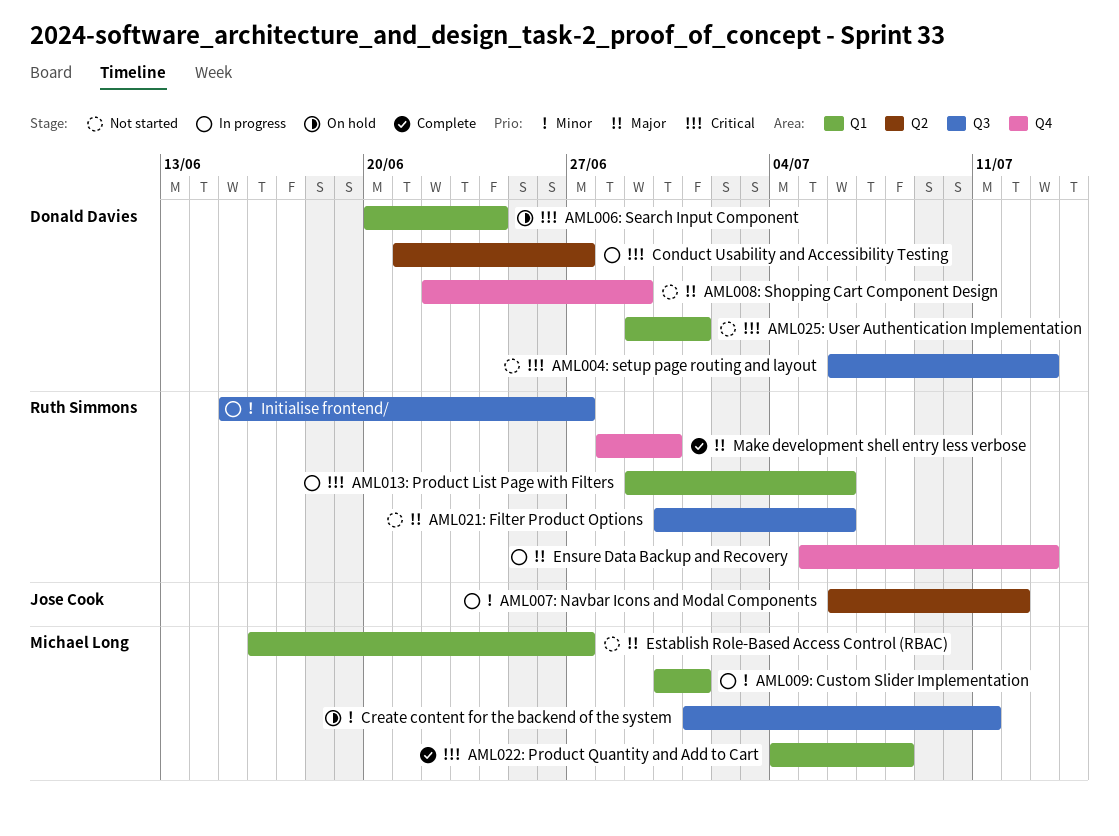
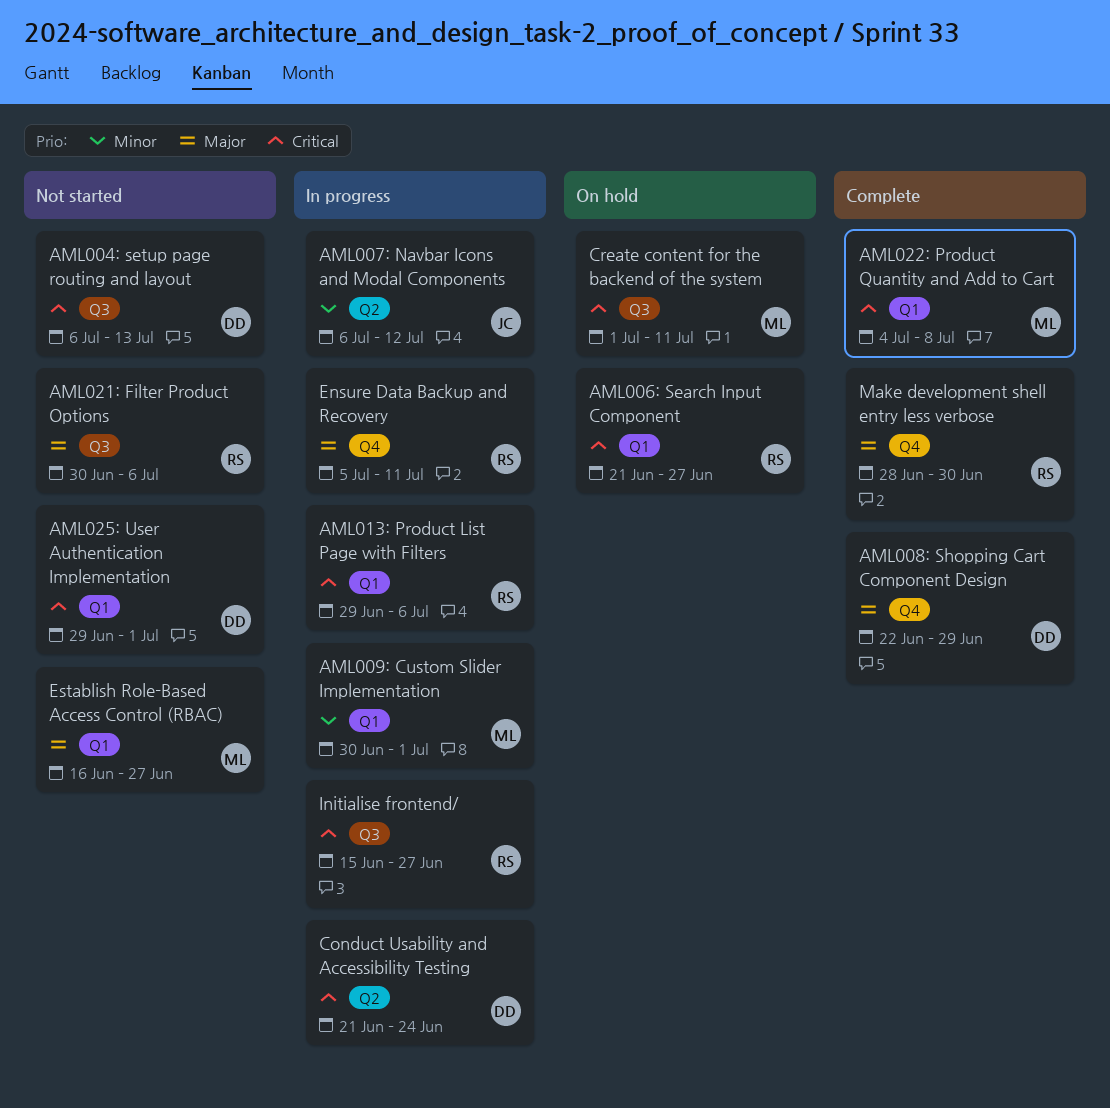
AML006: Search Input Component, owner: Donald Davies -> Ruth Simmons
AML006: Search Input Component, start: Jun 20 -> Jun 21
AML006: Search Input Component, due: Jun 24 -> Jun 27
AML008: Shopping Cart Component Design, status: Not started -> Complete
Conduct Usability and Accessibility Testing, due: Jun 27 -> Jun 24
Create content for the backend of the system, priority: Minor -> Critical
Ensure Data Backup and Recovery, due: Jul 13 -> Jul 11
Initialise frontend/, priority: Minor -> Critical

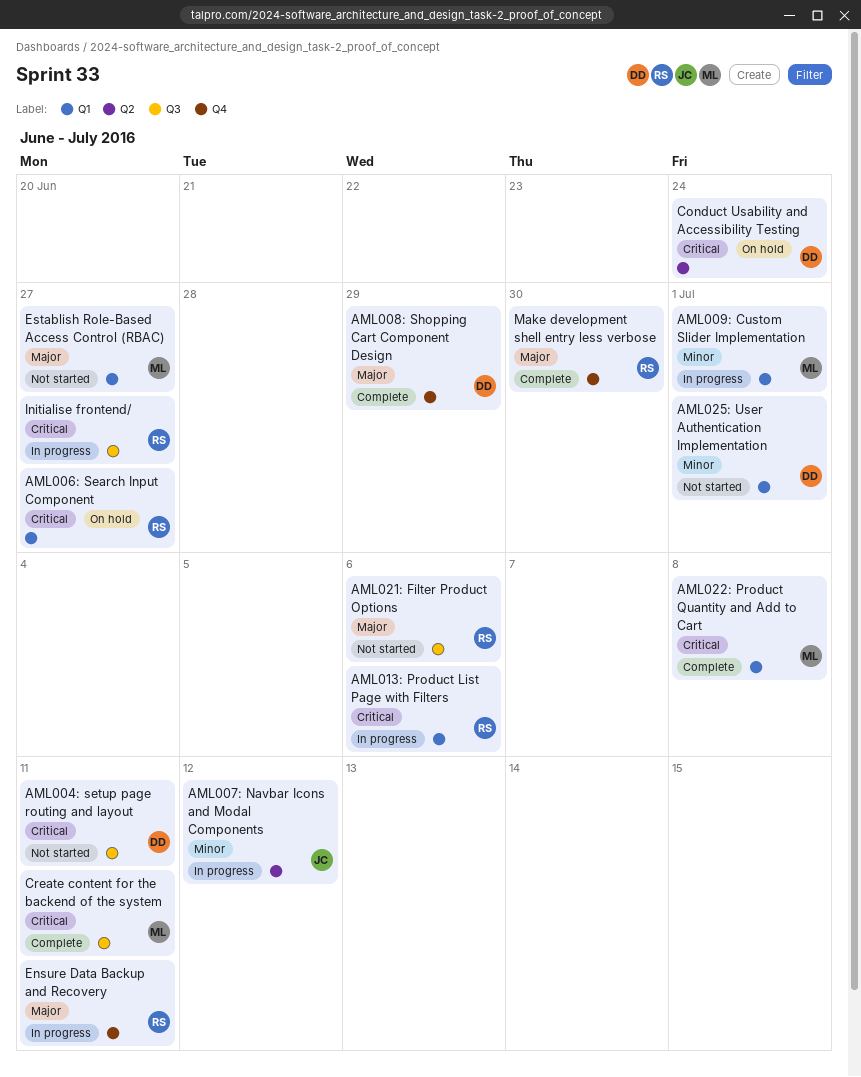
AML004: setup page routing and layout, due: Jul 13 -> Jul 11
AML025: User Authentication Implementation, priority: Critical -> Minor
Conduct Usability and Accessibility Testing, status: In progress -> On hold
Create content for the backend of the system, status: On hold -> Complete

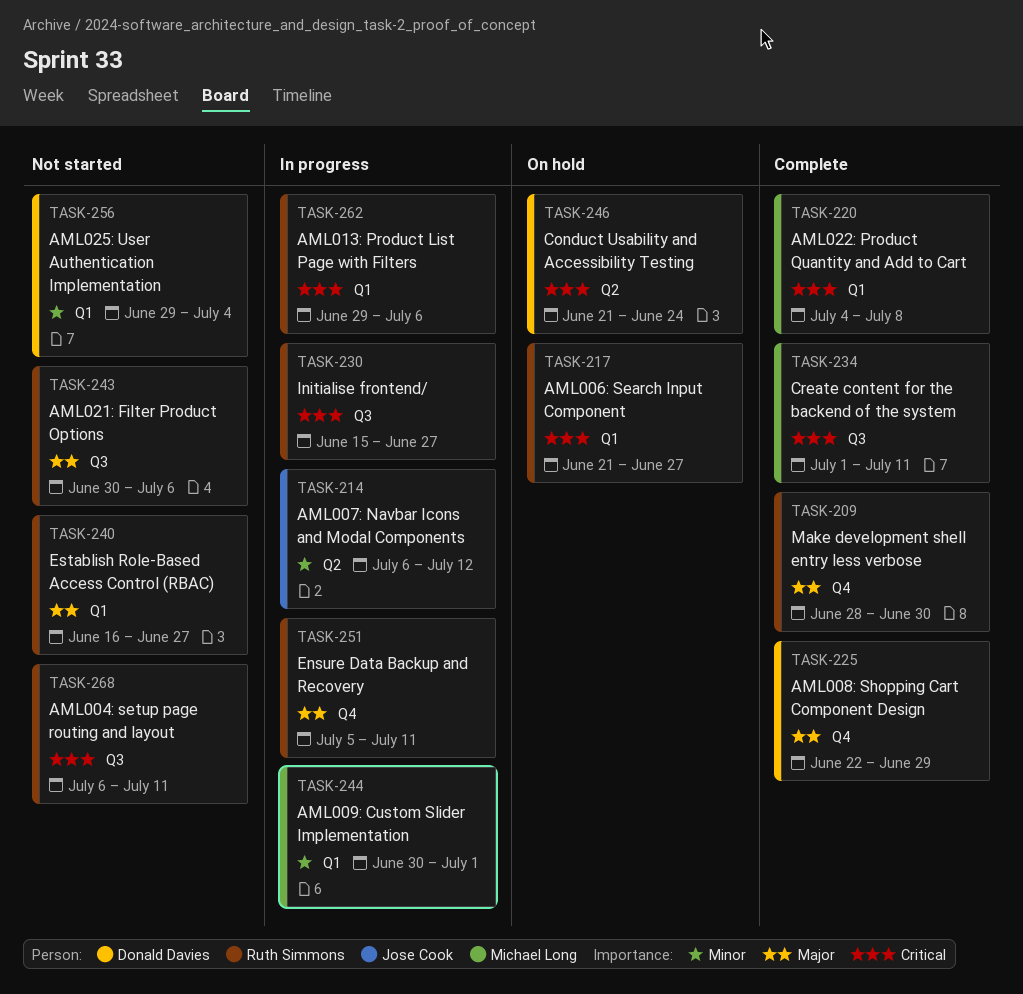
AML004: setup page routing and layout, owner: Donald Davies -> Ruth Simmons
AML025: User Authentication Implementation, due: Jul 1 -> Jul 4
Establish Role-Based Access Control (RBAC), owner: Michael Long -> Ruth Simmons

